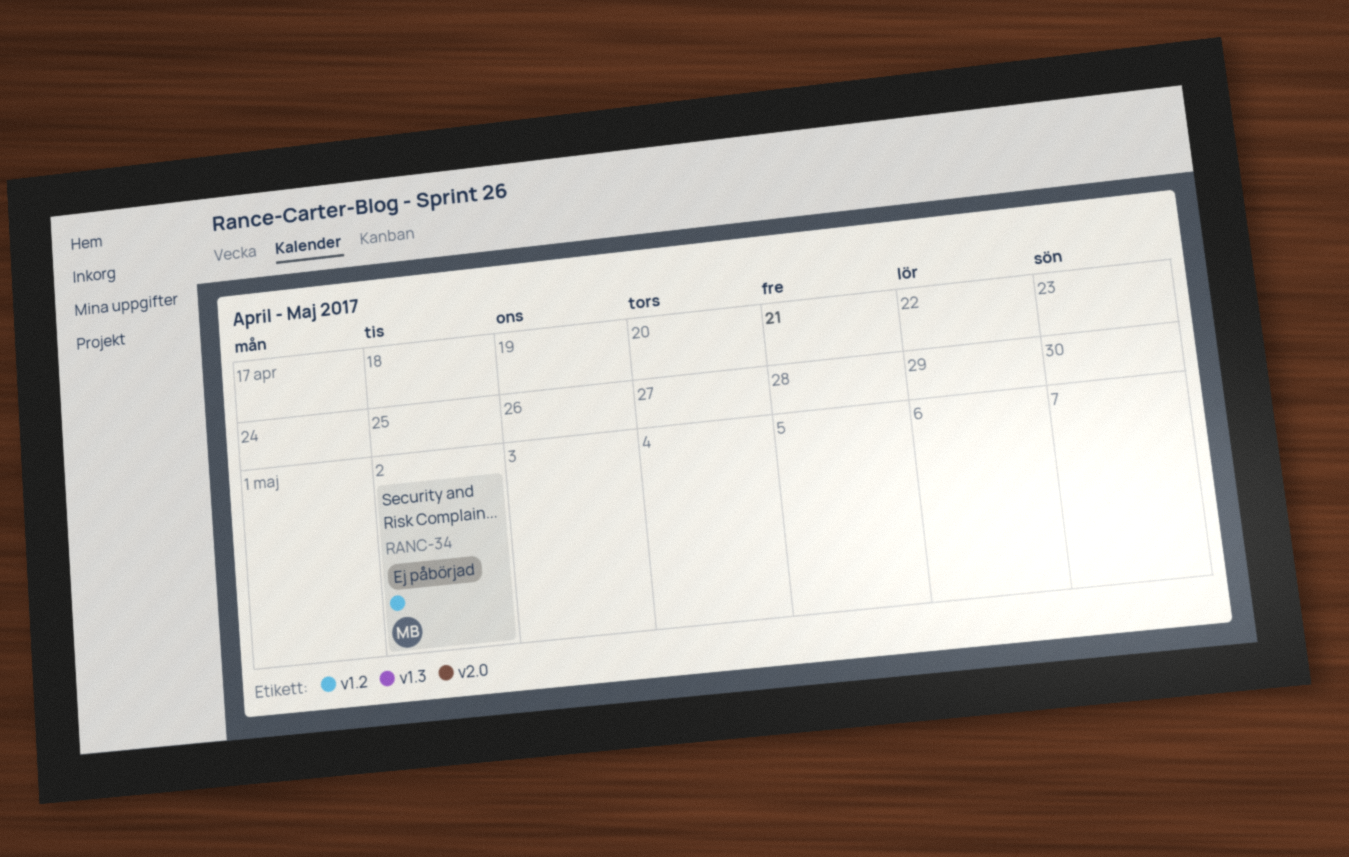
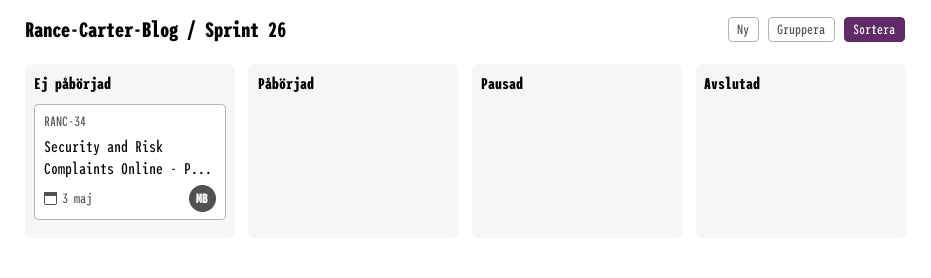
RANC-34, due: May 2 -> May 3

